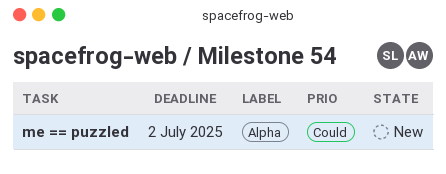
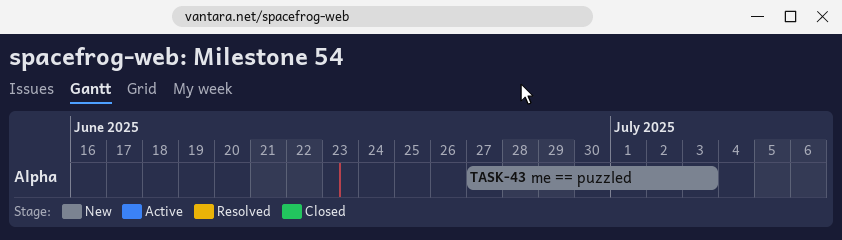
me == puzzled, due: Jul 2 -> Jul 3

